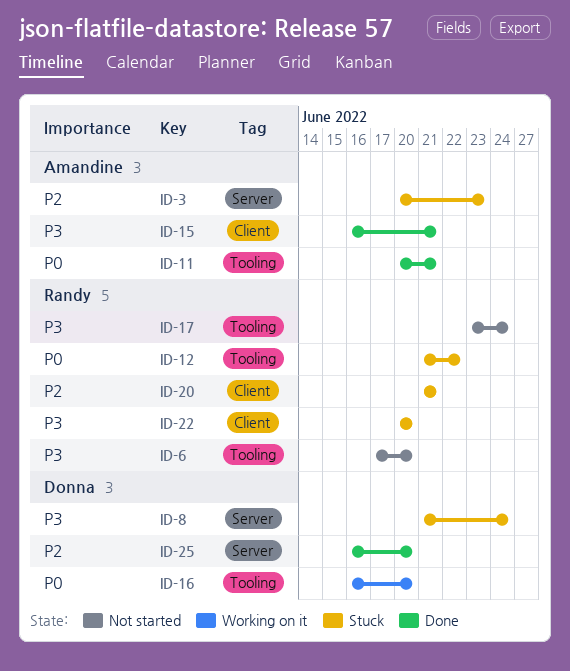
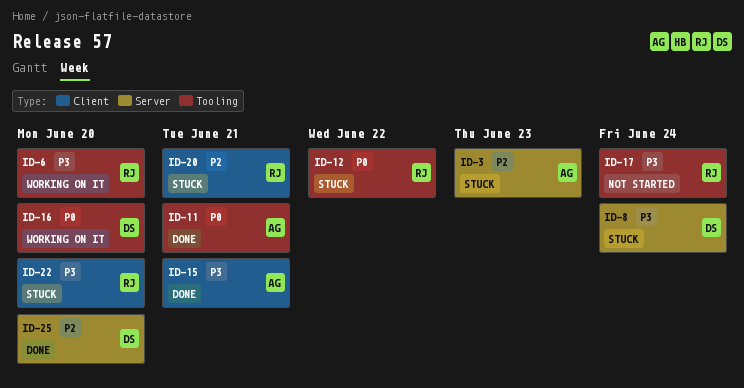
ID-6, status: Not started -> Working on it

